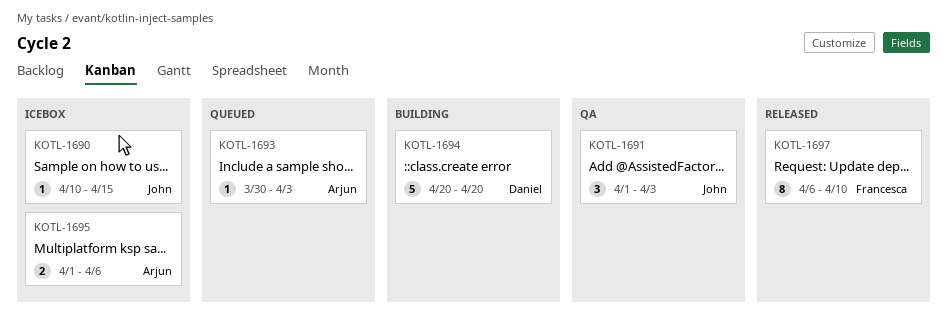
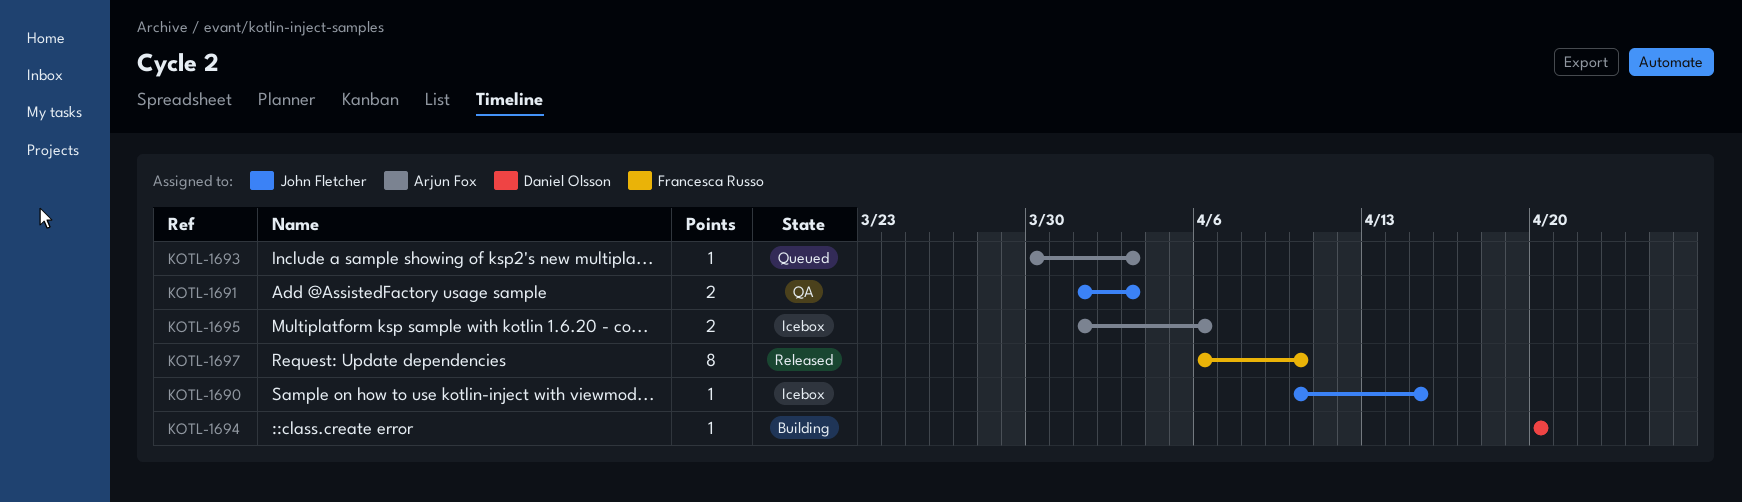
KOTL-1691, estimate: 3 -> 2
KOTL-1694, estimate: 5 -> 1

